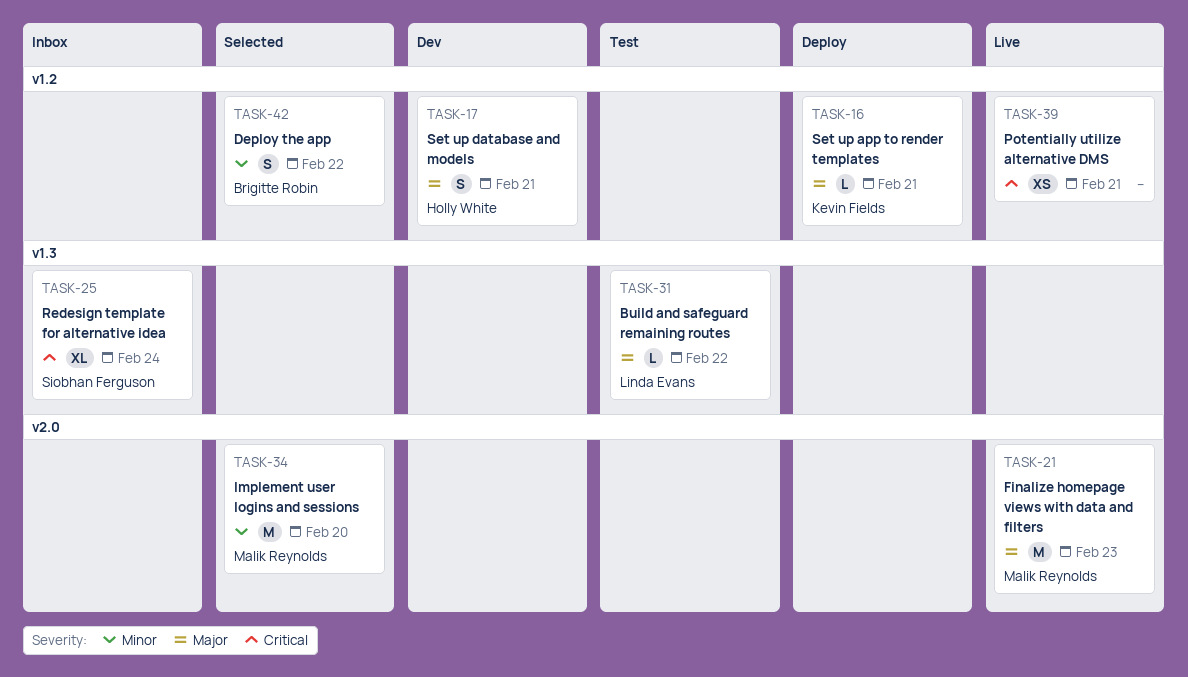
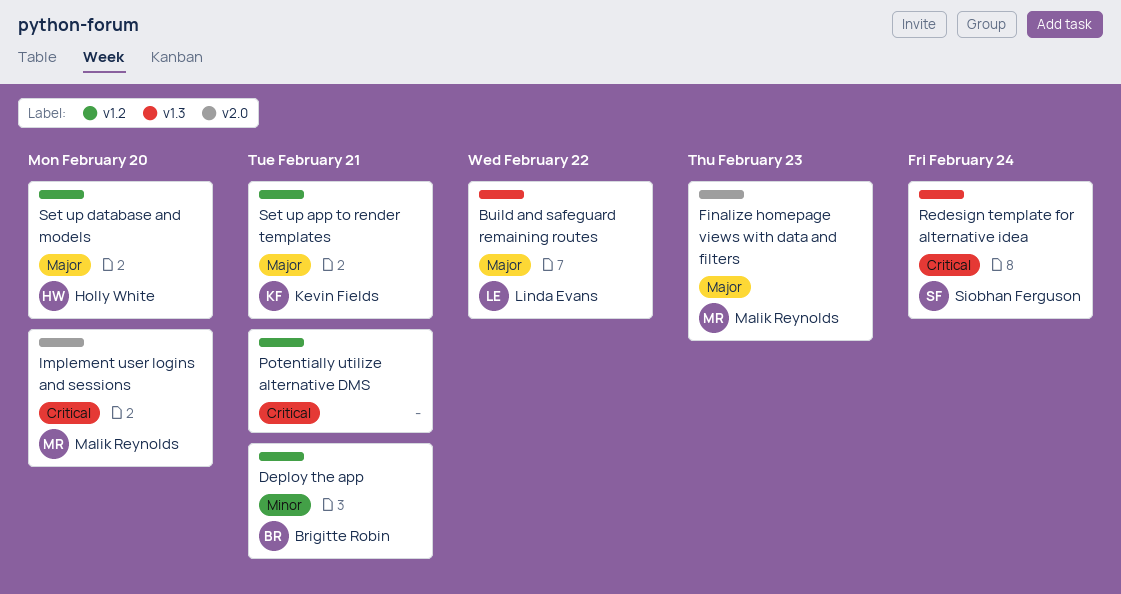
Deploy the app, due: Feb 22 -> Feb 21
Implement user logins and sessions, priority: Minor -> Critical
Set up database and models, due: Feb 21 -> Feb 20

